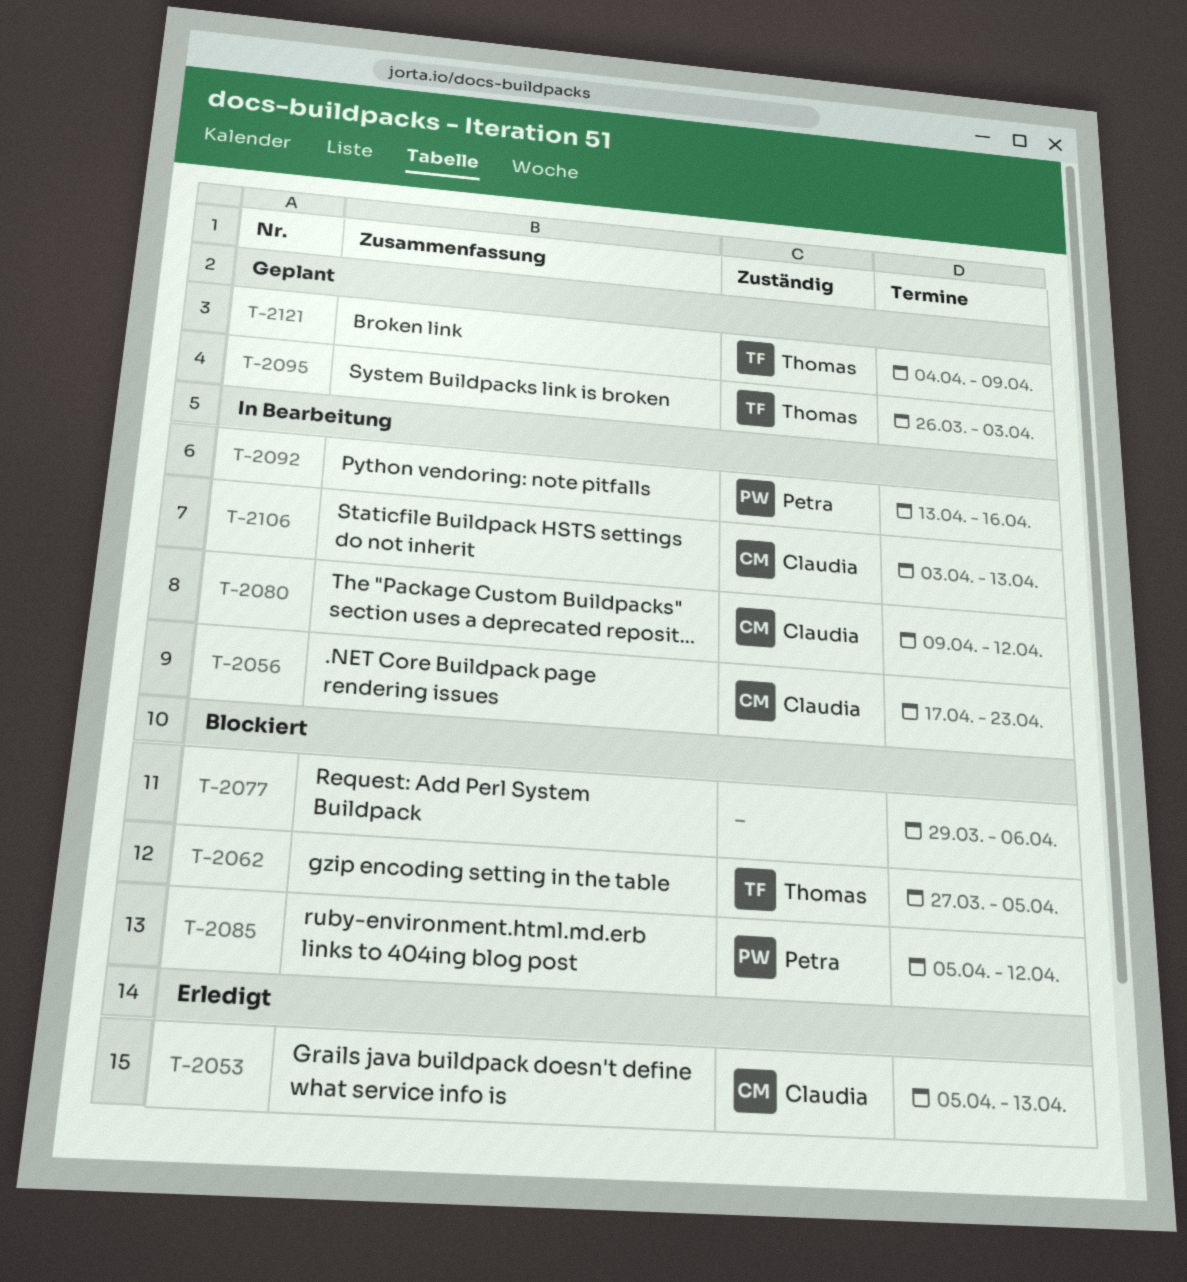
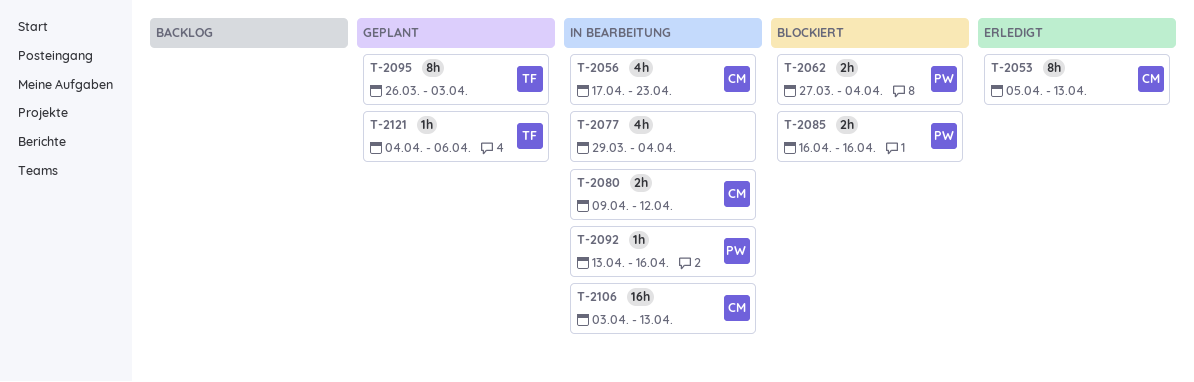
T-2062, owner: Thomas -> Petra
T-2062, due: Apr 5 -> Apr 4
T-2077, status: Blockiert -> In Bearbeitung
T-2077, due: Apr 6 -> Apr 4
T-2085, start: Apr 5 -> Apr 16
T-2085, due: Apr 12 -> Apr 16
T-2121, due: Apr 9 -> Apr 6

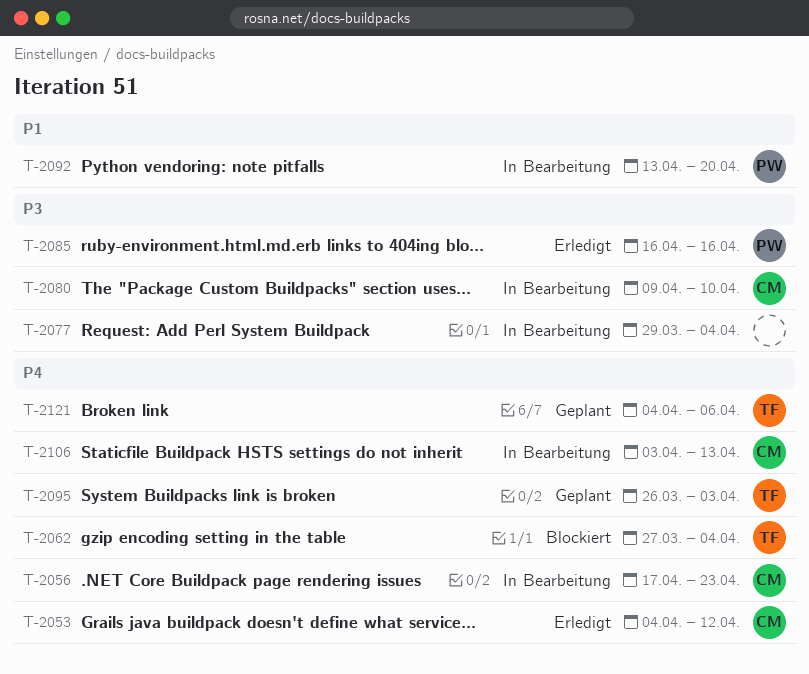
T-2053, start: Apr 5 -> Apr 4
T-2053, due: Apr 13 -> Apr 12
T-2062, owner: PW -> TF
T-2080, due: Apr 12 -> Apr 10
T-2085, status: Blockiert -> Erledigt
T-2092, due: Apr 16 -> Apr 20

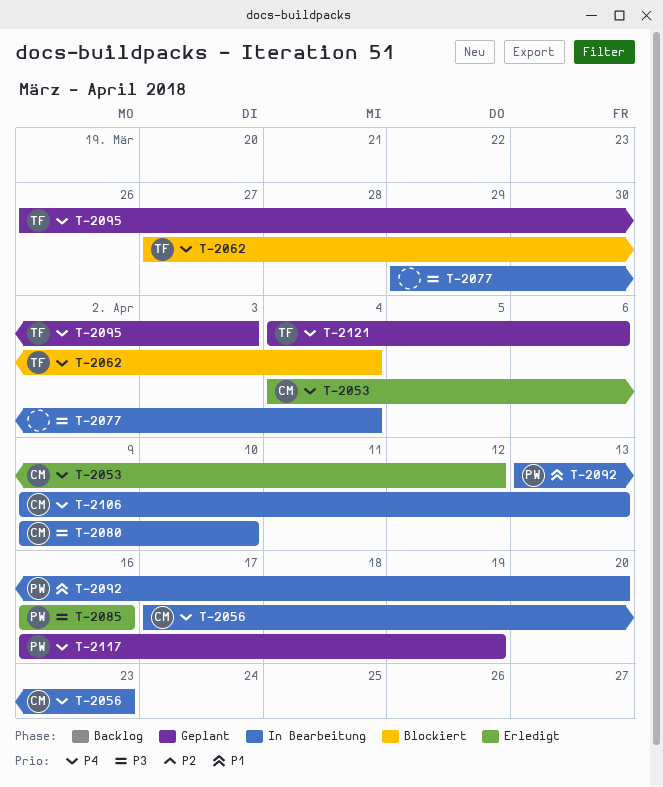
T-2106, start: Apr 3 -> Apr 9
T-2117: none -> present

